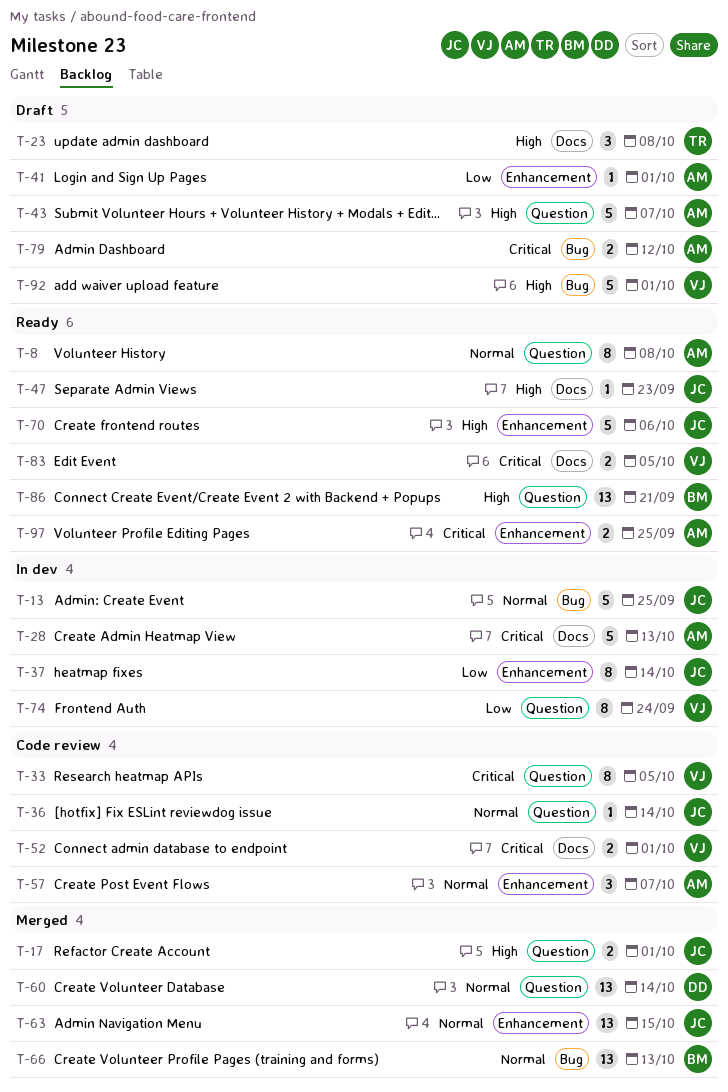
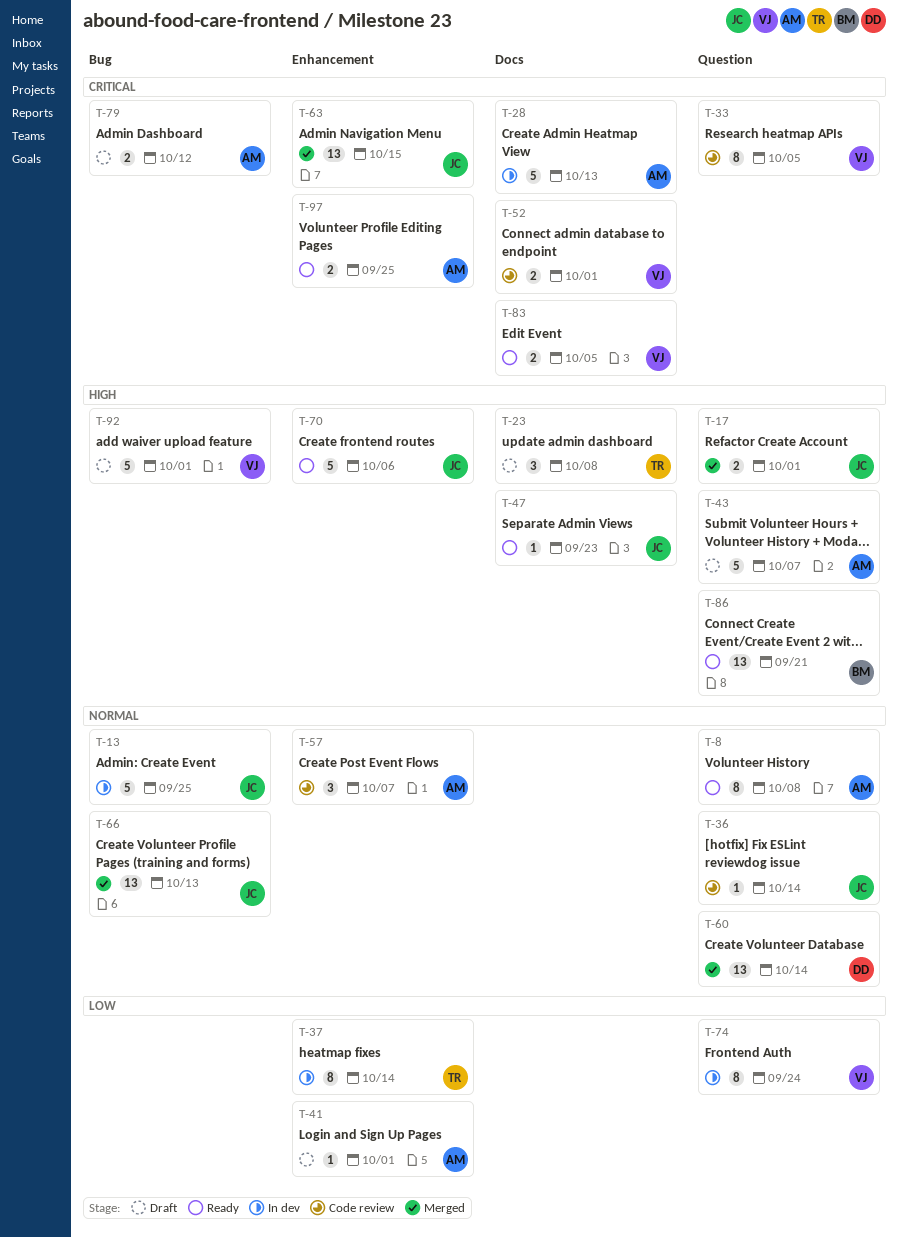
T-37, owner: JC -> TR
T-63, priority: Normal -> Critical
T-66, owner: BM -> JC

